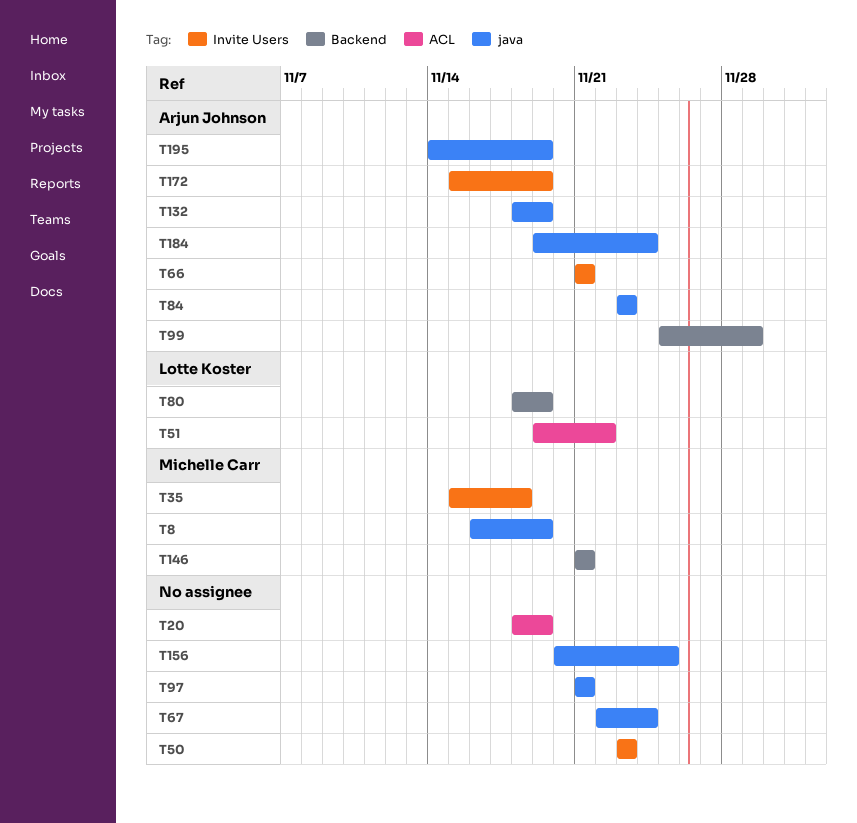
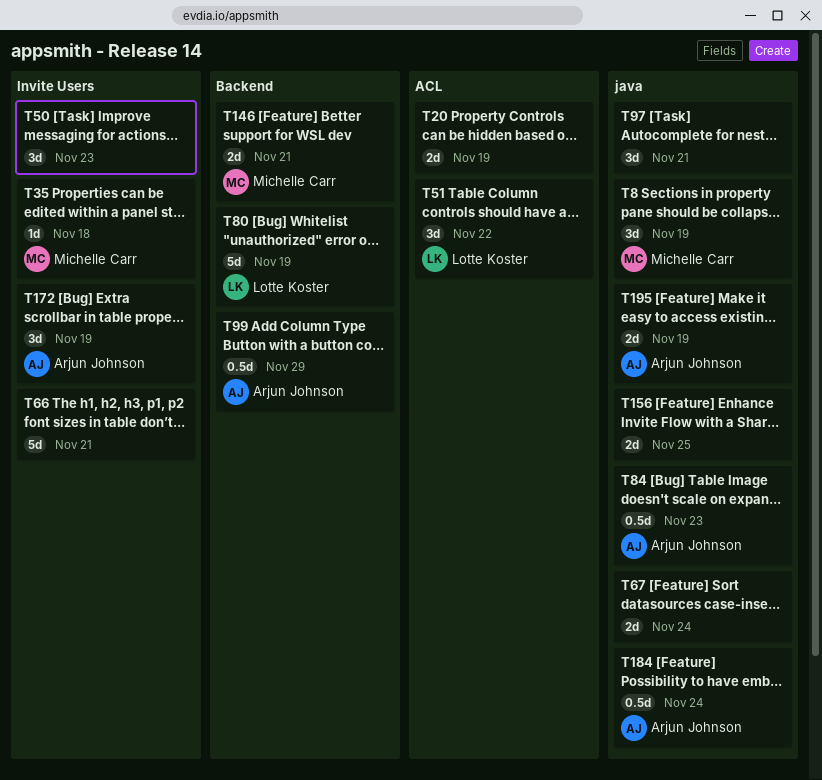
T66, owner: Arjun Johnson -> none
T132: present -> none

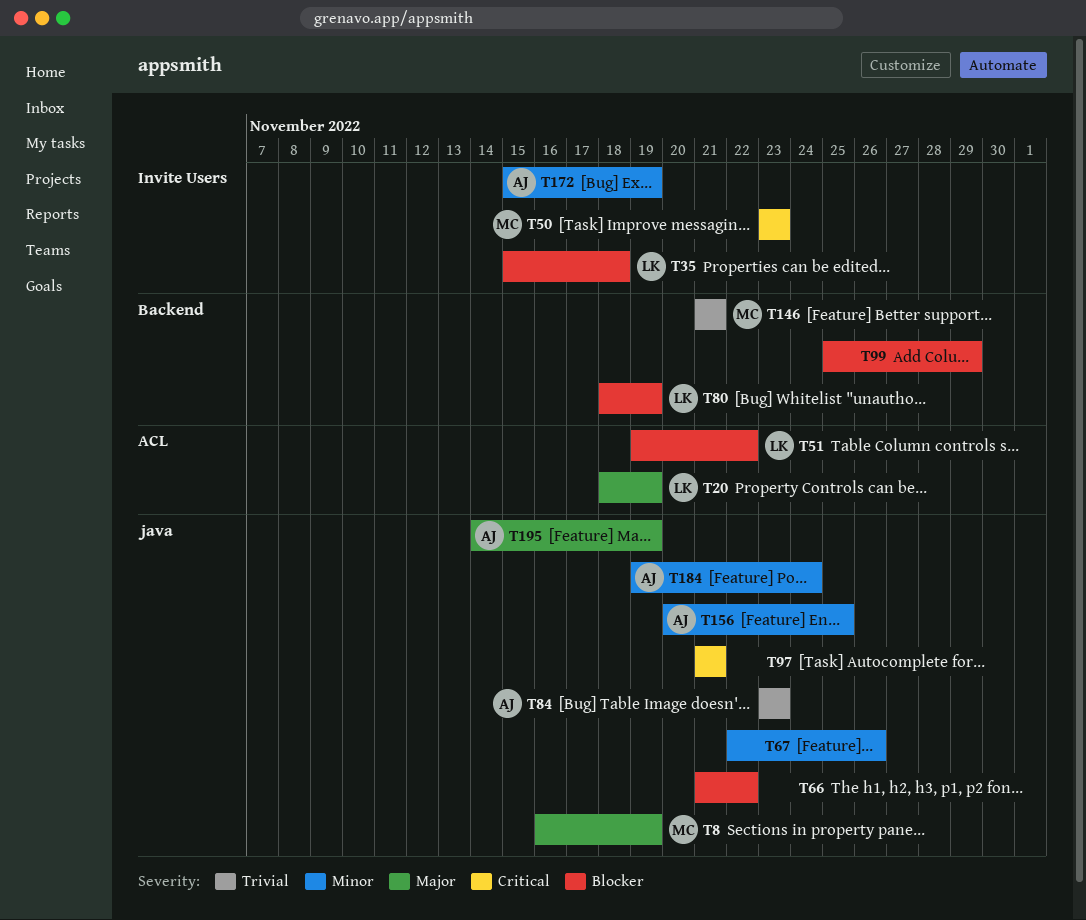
T20, owner: none -> Lotte Koster
T35, owner: Michelle Carr -> Lotte Koster
T50, owner: none -> Michelle Carr
T66, label: Invite Users -> java
T66, due: Nov 21 -> Nov 22
T67, due: Nov 24 -> Nov 26
T99, owner: Arjun Johnson -> none
T156, owner: none -> Arjun Johnson

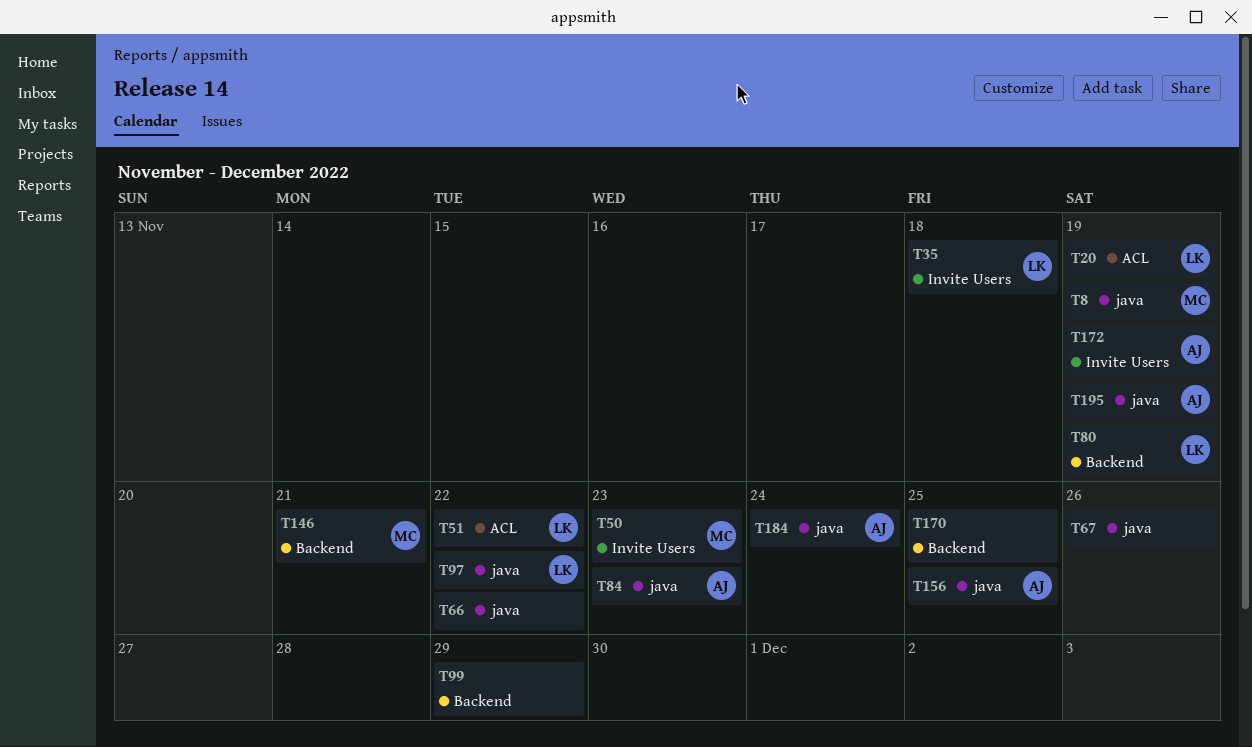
T97, owner: none -> LK
T97, due: Nov 21 -> Nov 22
T170: none -> present

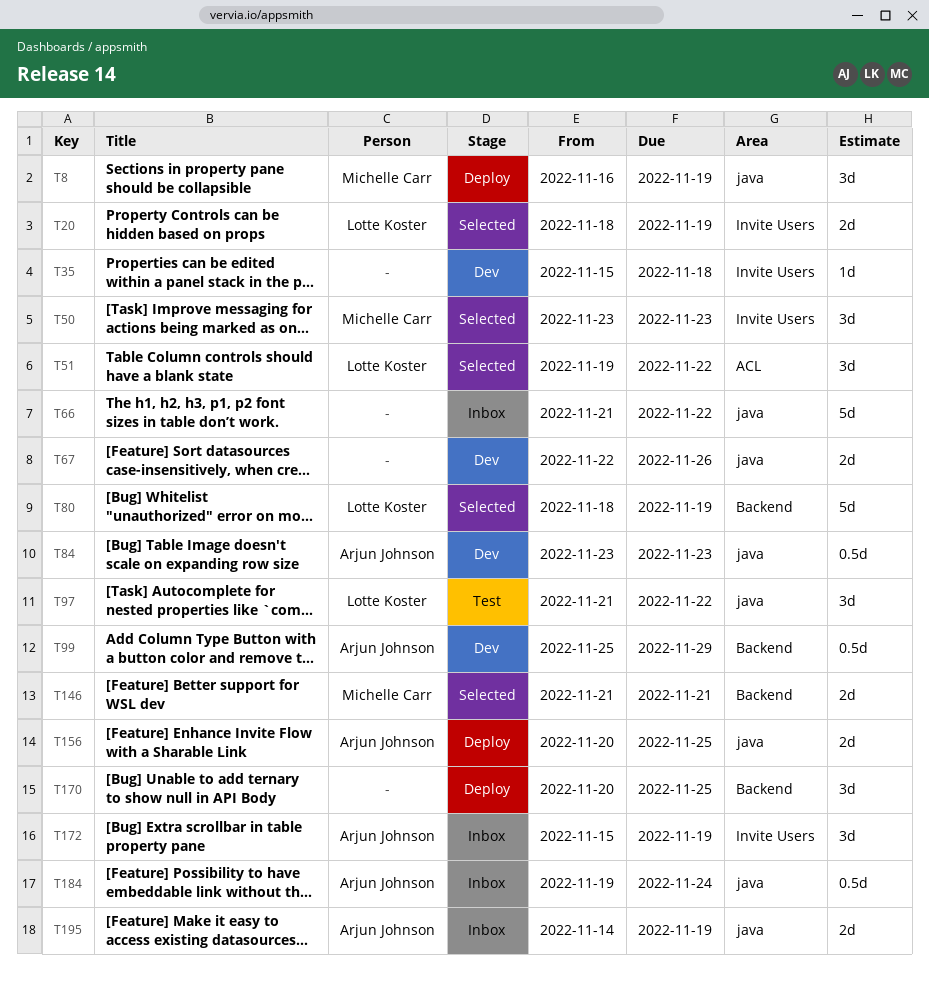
T20, label: ACL -> Invite Users
T35, owner: Lotte Koster -> none
T99, owner: none -> Arjun Johnson

